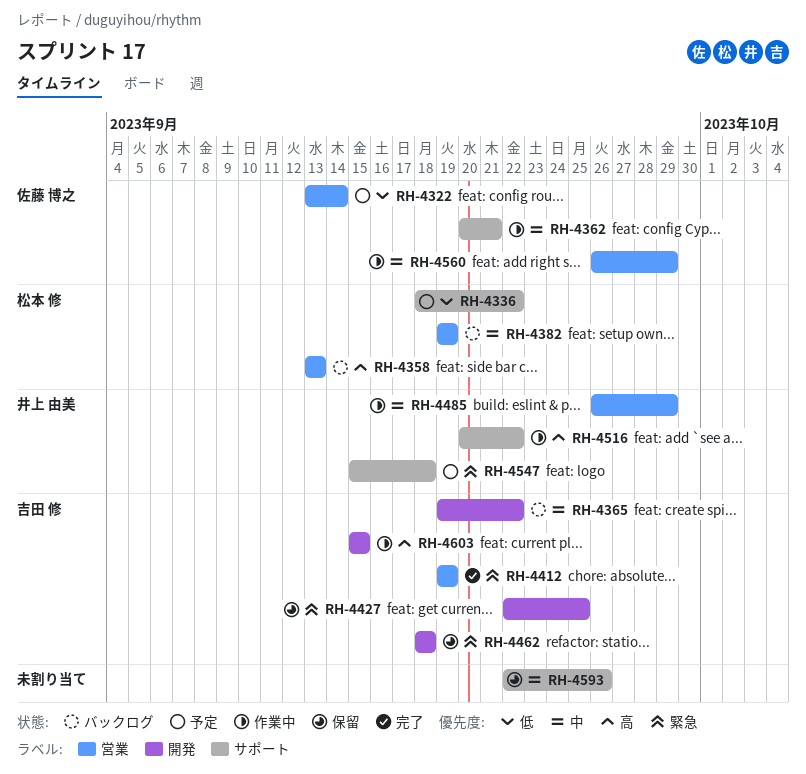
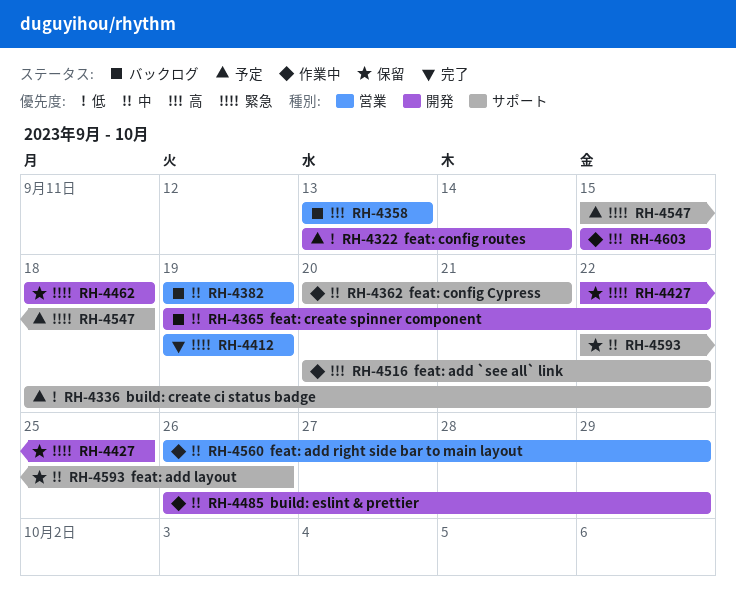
RH-4322, label: 営業 -> 開発
RH-4485, label: 営業 -> 開発

